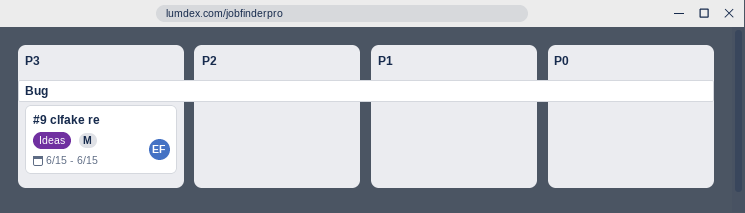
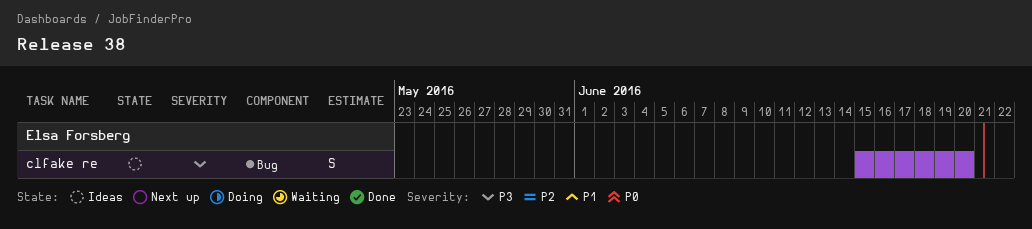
clfake re, estimate: M -> S
clfake re, due: Jun 15 -> Jun 20

